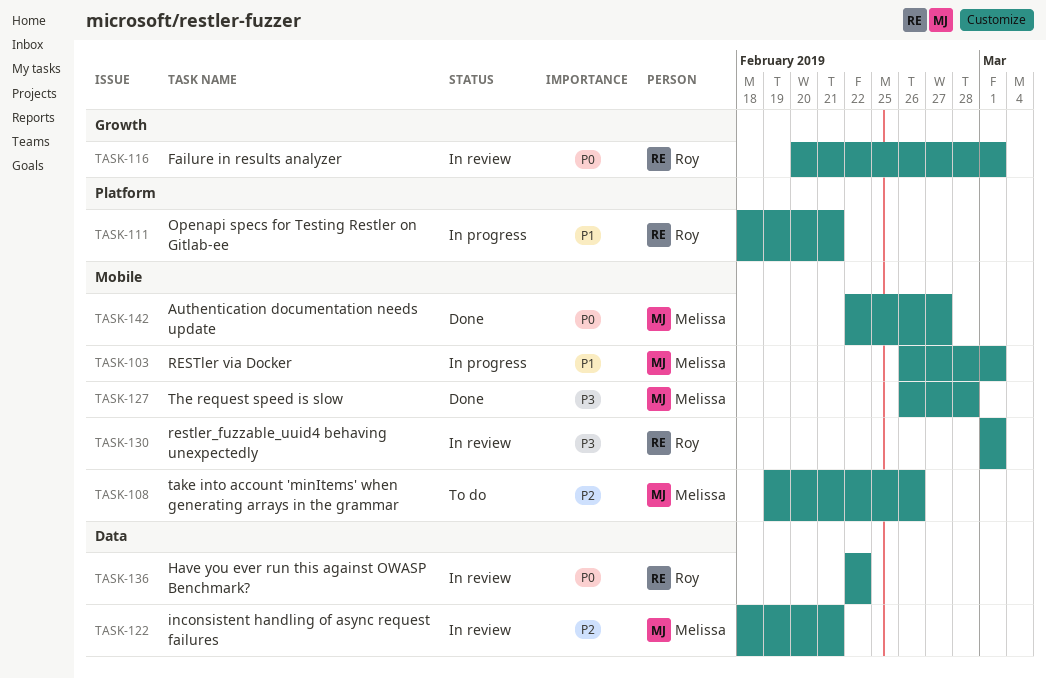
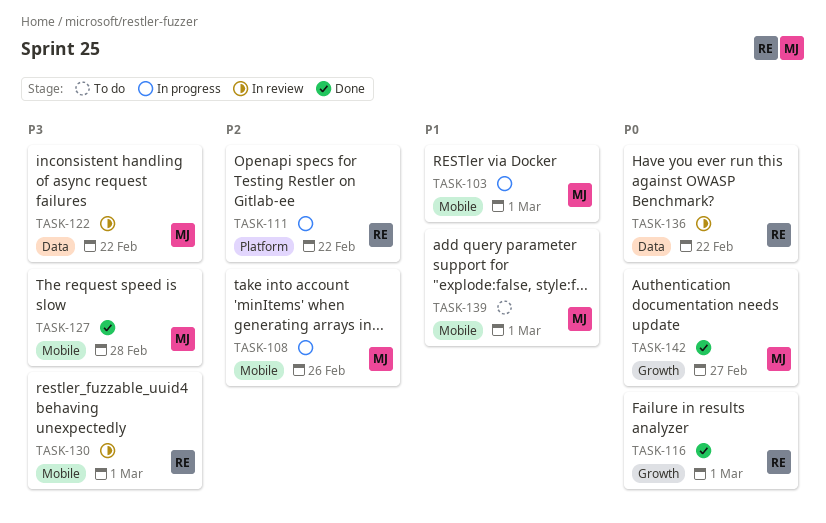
TASK-108, status: To do -> In progress
TASK-111, priority: P1 -> P2
TASK-111, due: Feb 21 -> Feb 22
TASK-116, status: In review -> Done
TASK-122, priority: P2 -> P3
TASK-122, due: Feb 21 -> Feb 22
TASK-139: none -> present
TASK-142, label: Mobile -> Growth

